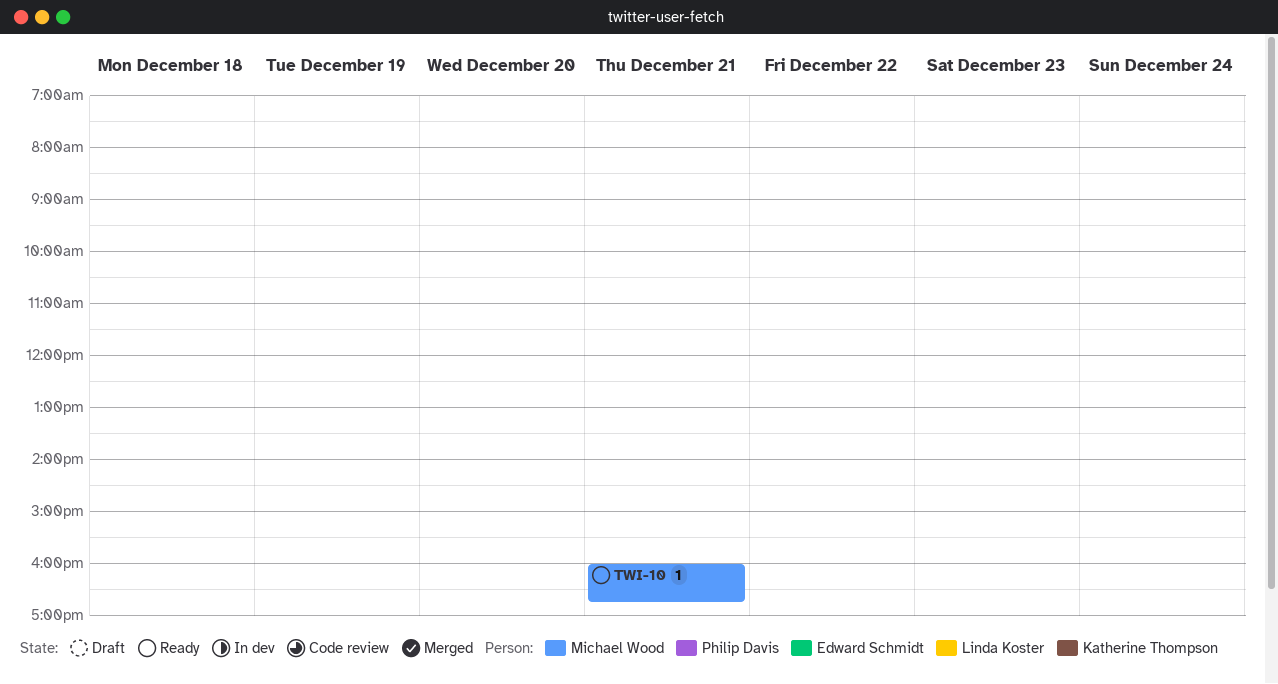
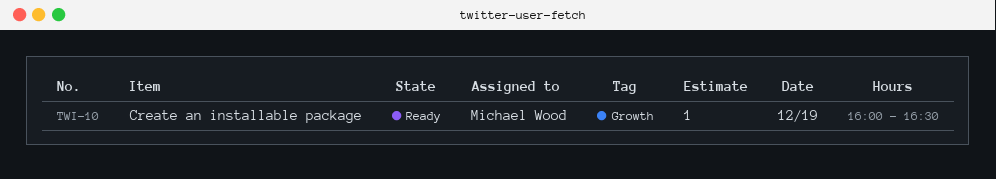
TWI-10, day: Dec 21 -> Dec 19
TWI-10, ends: 16:45 -> 16:30

